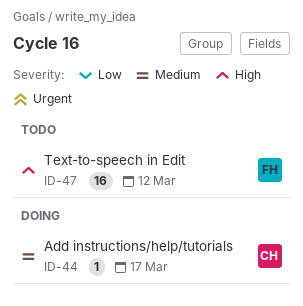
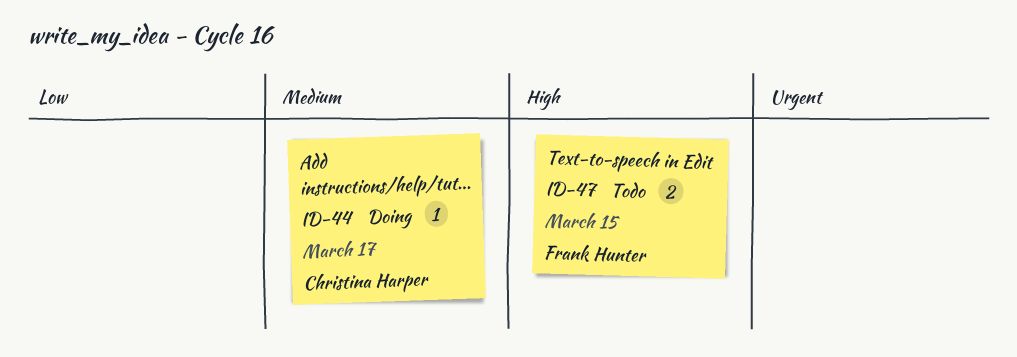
ID-47, estimate: 16 -> 2
ID-47, due: Mar 12 -> Mar 15

